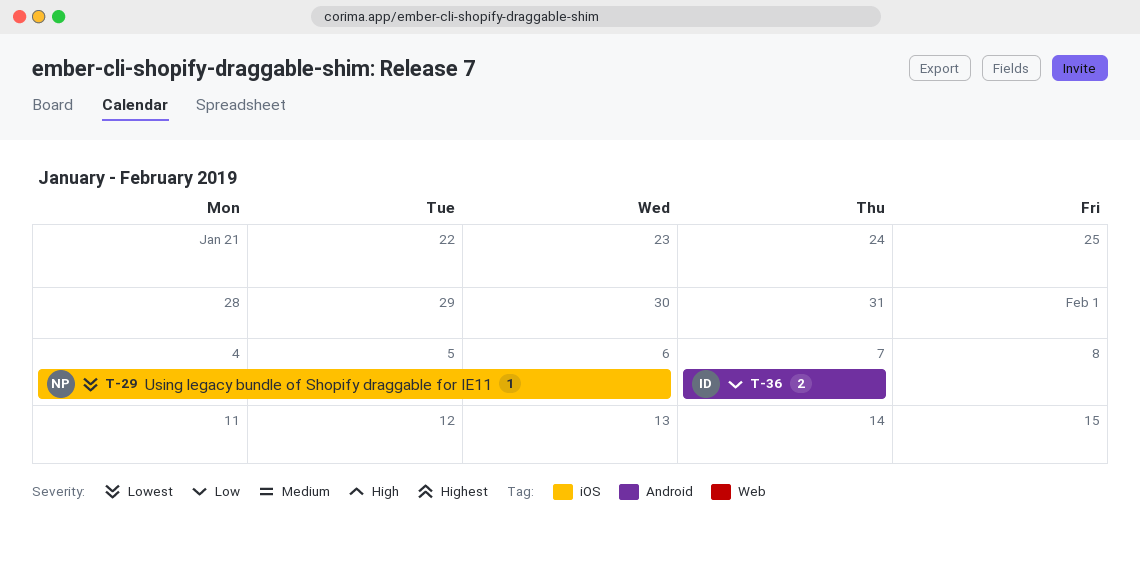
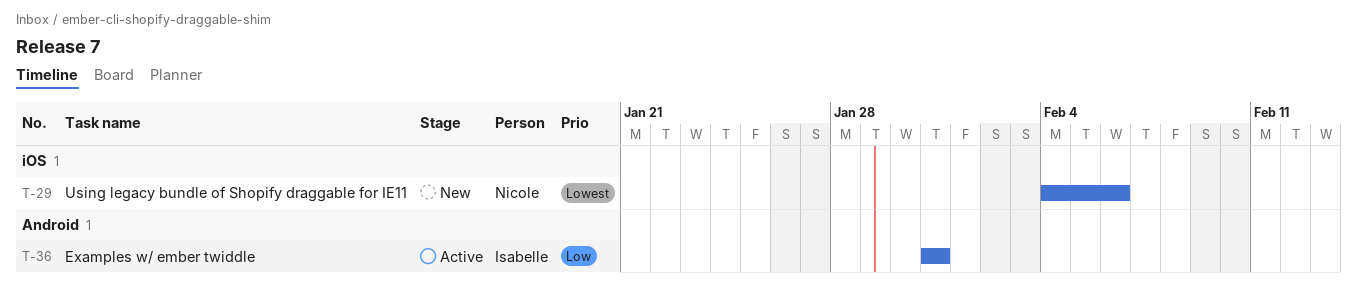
T-36, start: Feb 7 -> Jan 31
T-36, due: Feb 7 -> Jan 31

